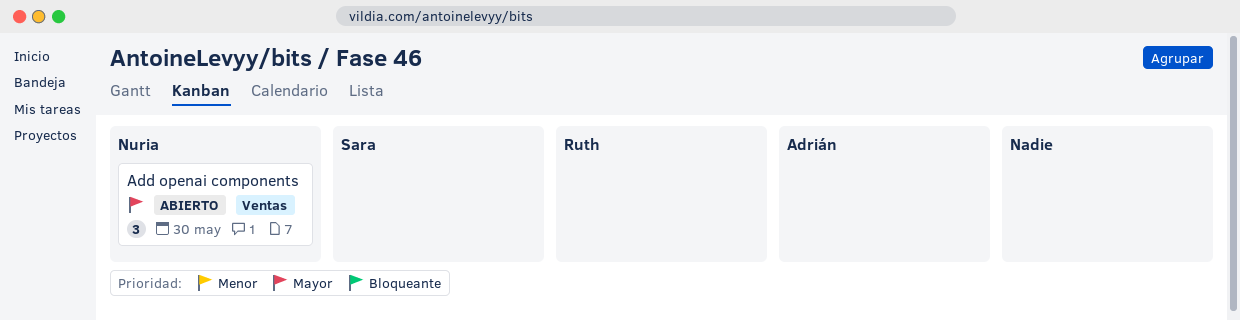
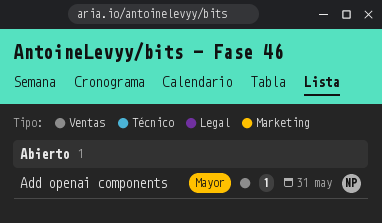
Add openai components, estimate: 3 -> 1
Add openai components, due: May 30 -> May 31

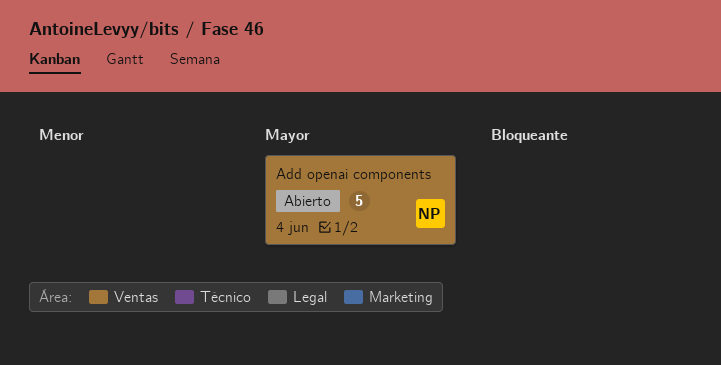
Add openai components, estimate: 1 -> 5
Add openai components, due: May 31 -> Jun 4

